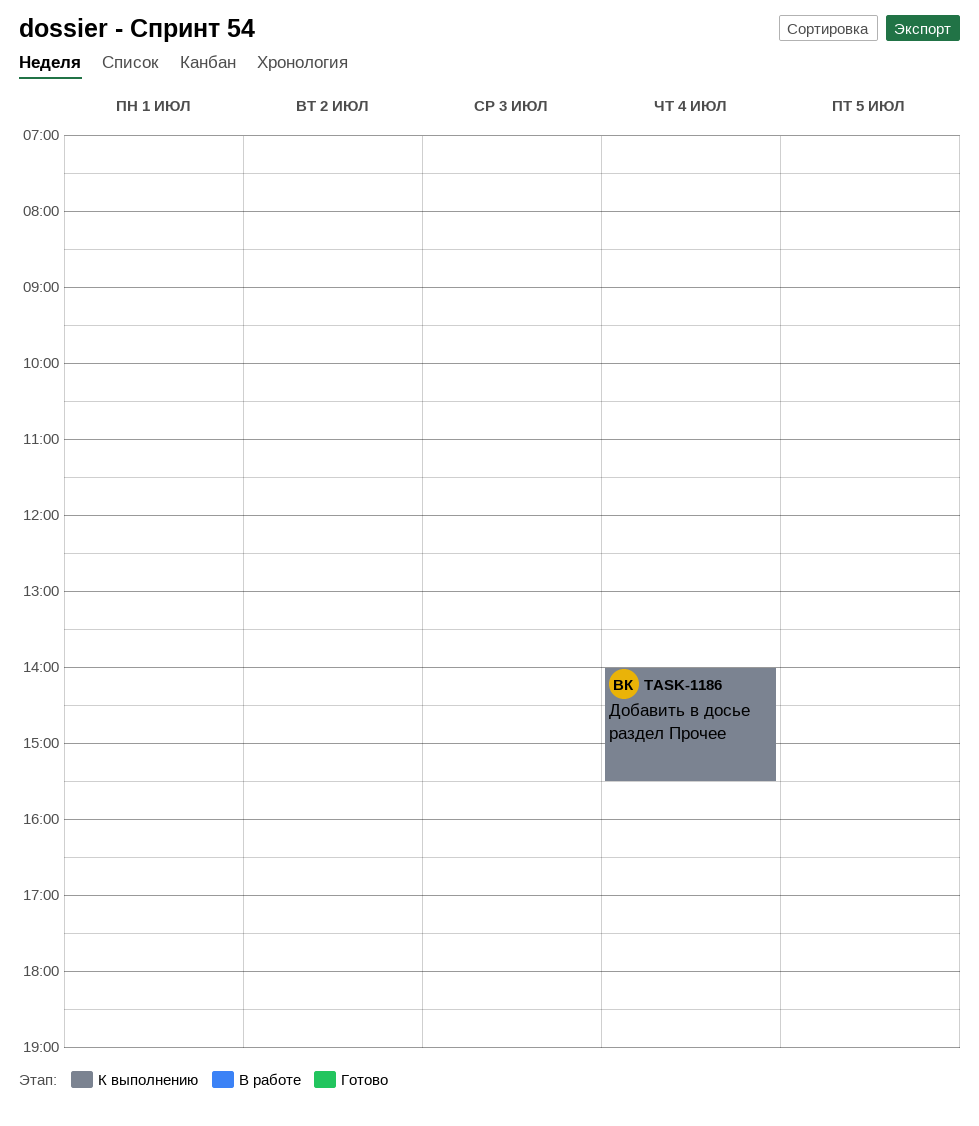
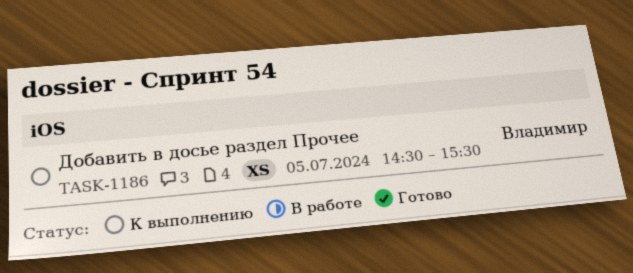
TASK-1186, day: Jul 4 -> Jul 5
TASK-1186, begins: 14:00 -> 14:30

